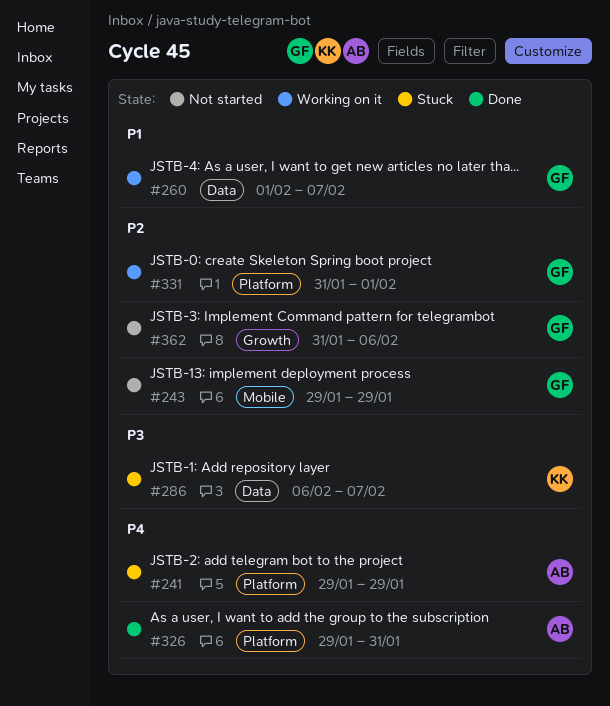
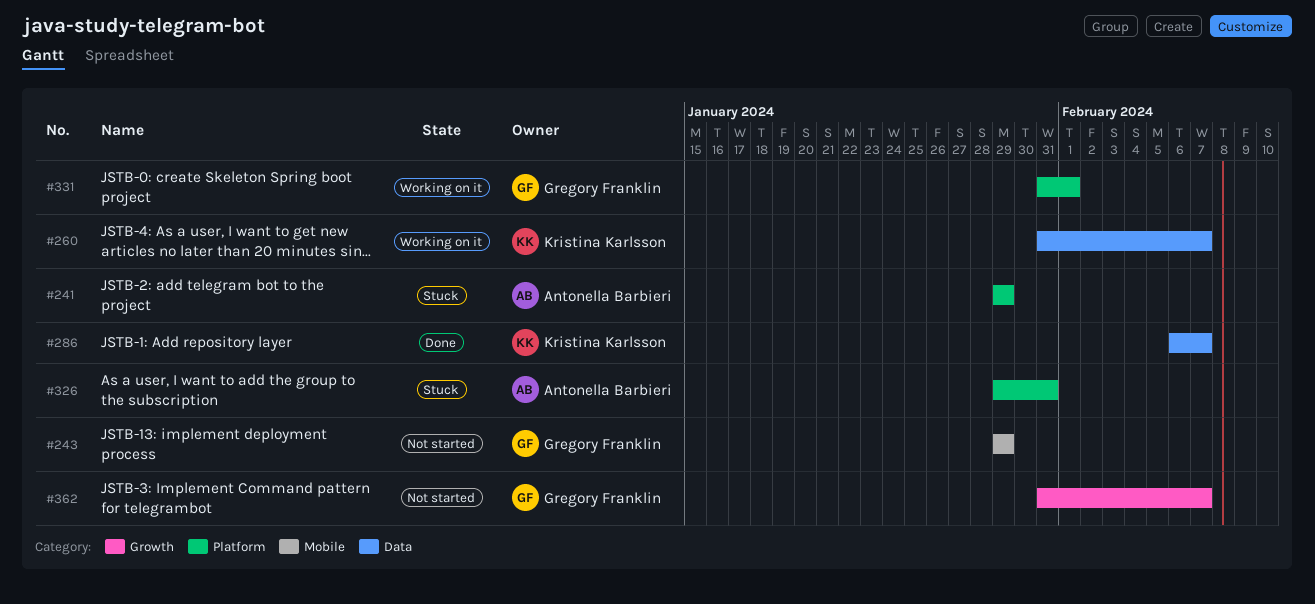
#260, owner: Gregory Franklin -> Kristina Karlsson
#260, start: Feb 1 -> Jan 31
#286, status: Stuck -> Done
#326, status: Done -> Stuck
#362, due: Feb 6 -> Feb 7

